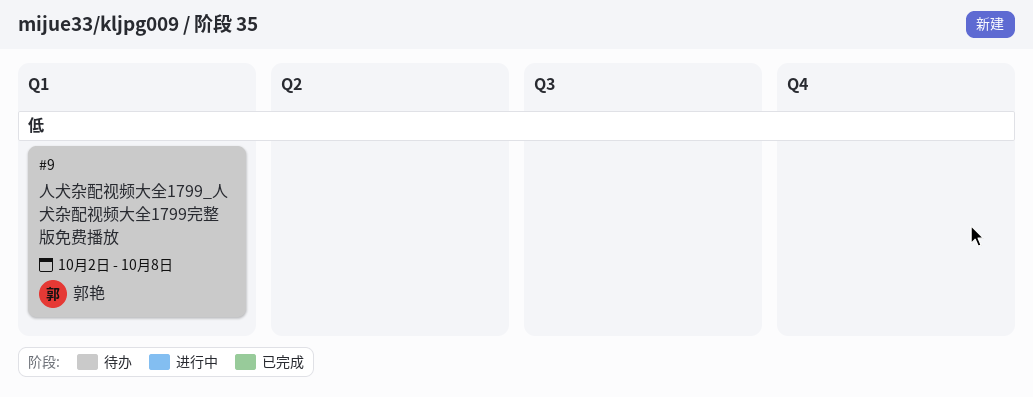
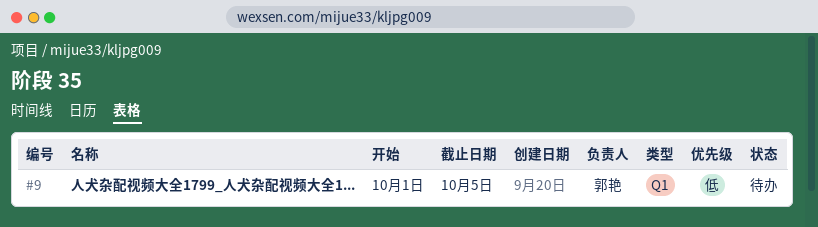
#9, start: Oct 2 -> Oct 1
#9, due: Oct 8 -> Oct 5

